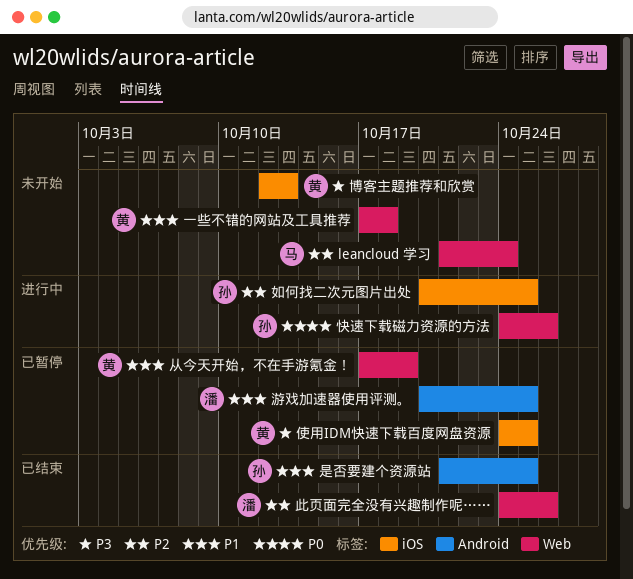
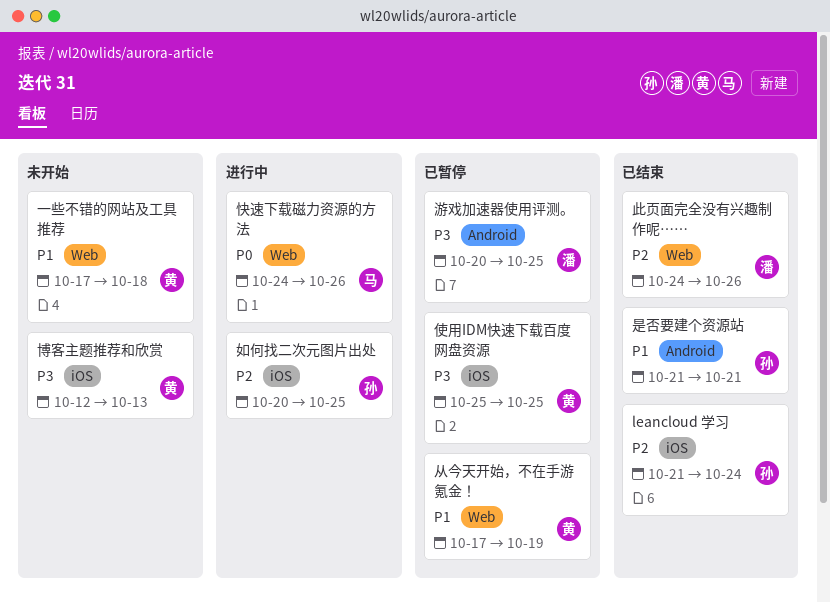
leancloud 学习, status: 未开始 -> 已结束
leancloud 学习, owner: 马 -> 孙
leancloud 学习, label: Web -> iOS
使用IDM快速下载百度网盘资源, start: Oct 24 -> Oct 25
快速下载磁力资源的方法, owner: 孙 -> 马
是否要建个资源站, due: Oct 25 -> Oct 21
游戏加速器使用评测。, priority: P1 -> P3

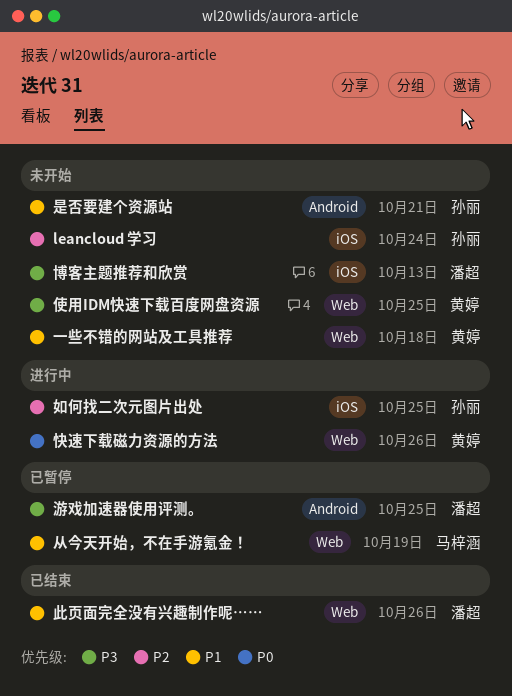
leancloud 学习, status: 已结束 -> 未开始
从今天开始，不在手游氪金！, owner: 黄婷 -> 马梓涵
使用IDM快速下载百度网盘资源, status: 已暂停 -> 未开始
使用IDM快速下载百度网盘资源, label: iOS -> Web
博客主题推荐和欣赏, owner: 黄婷 -> 潘超
快速下载磁力资源的方法, owner: 马梓涵 -> 黄婷
是否要建个资源站, status: 已结束 -> 未开始
此页面完全没有兴趣制作呢……, priority: P2 -> P1

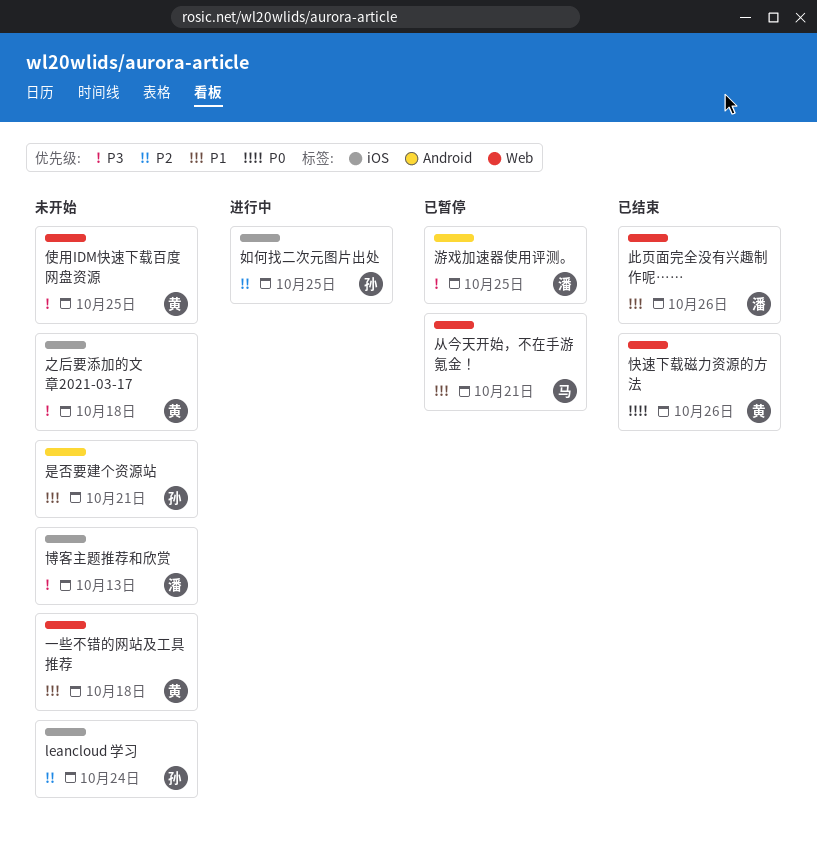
之后要添加的文章2021-03-17: none -> present
从今天开始，不在手游氪金！, due: Oct 19 -> Oct 21
快速下载磁力资源的方法, status: 进行中 -> 已结束

